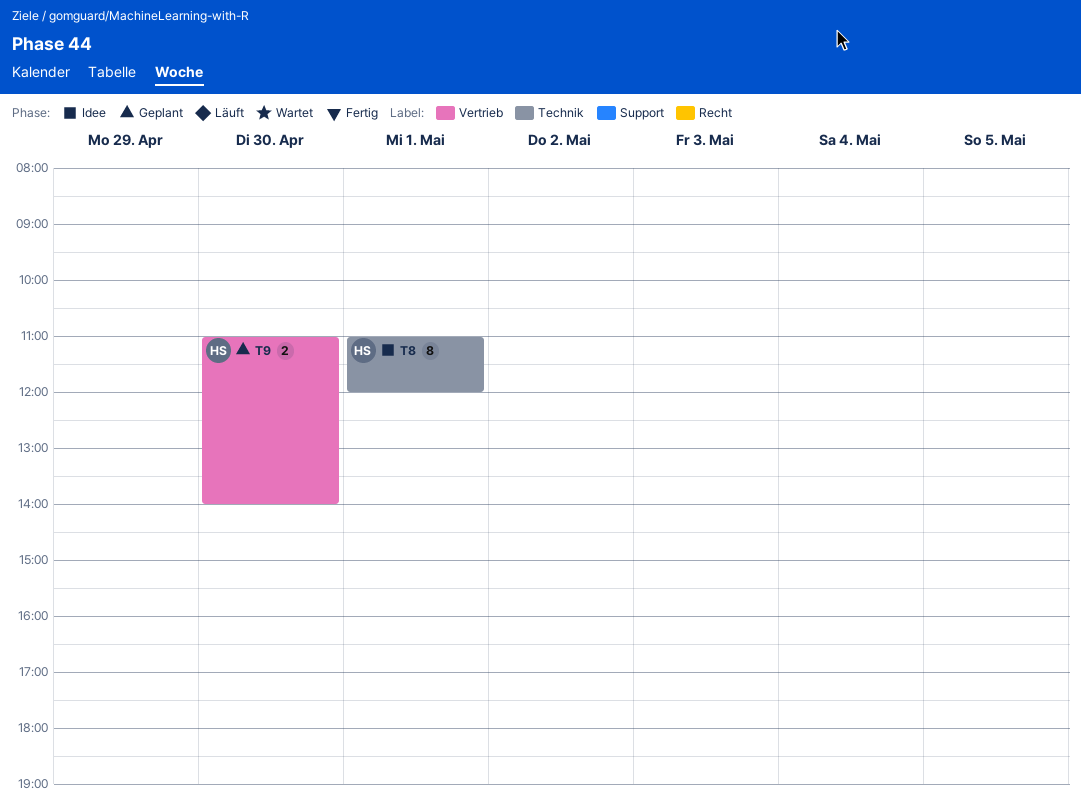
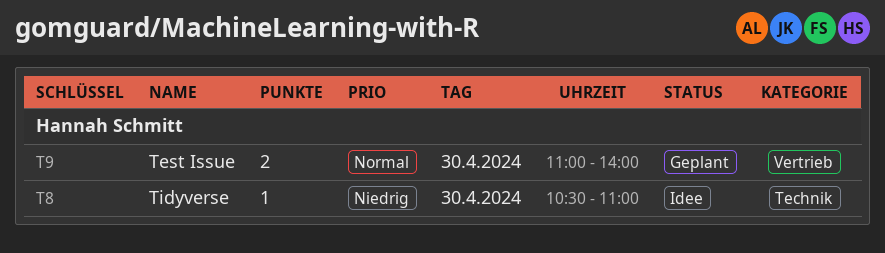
T8, estimate: 8 -> 1
T8, day: May 1 -> Apr 30
T8, begins: 11:00 -> 10:30
T8, ends: 12:00 -> 11:00

